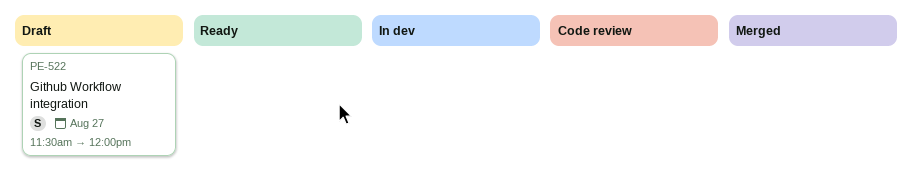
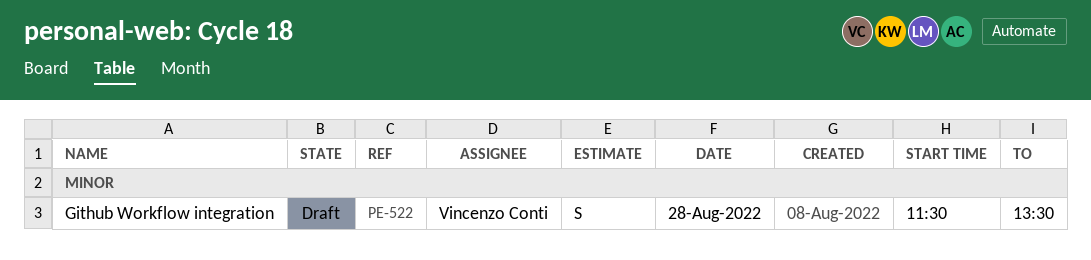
PE-522, day: Aug 27 -> Aug 28
PE-522, ends: 12:00 -> 13:30

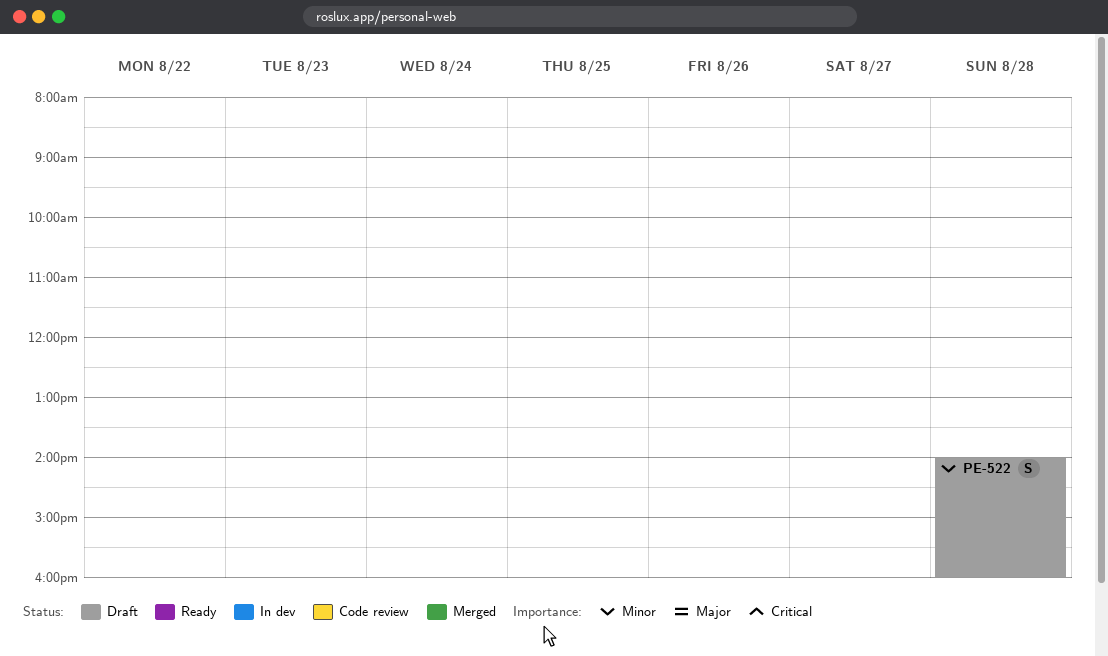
PE-522, begins: 11:30 -> 14:00
PE-522, ends: 13:30 -> 16:00

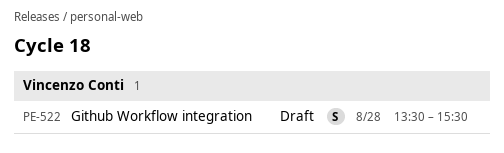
PE-522, begins: 14:00 -> 13:30
PE-522, ends: 16:00 -> 15:30

